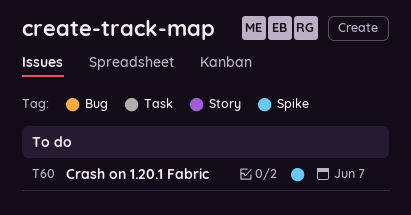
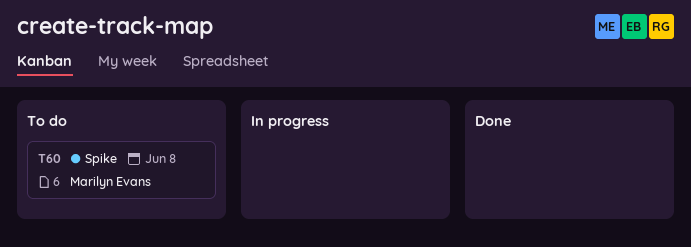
T60, due: Jun 7 -> Jun 8

